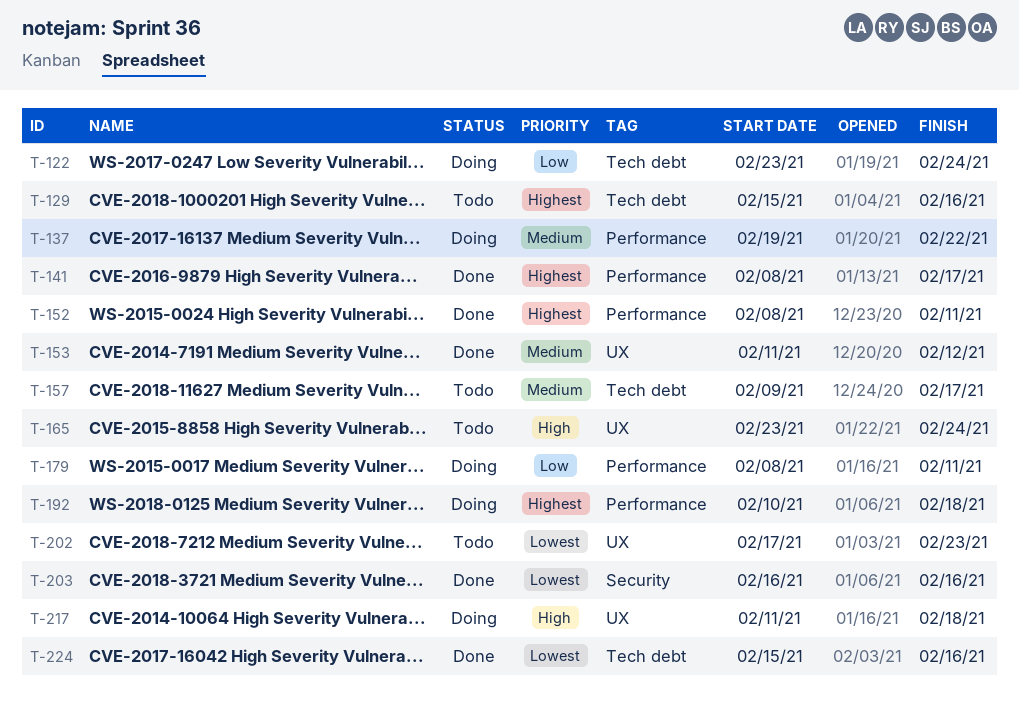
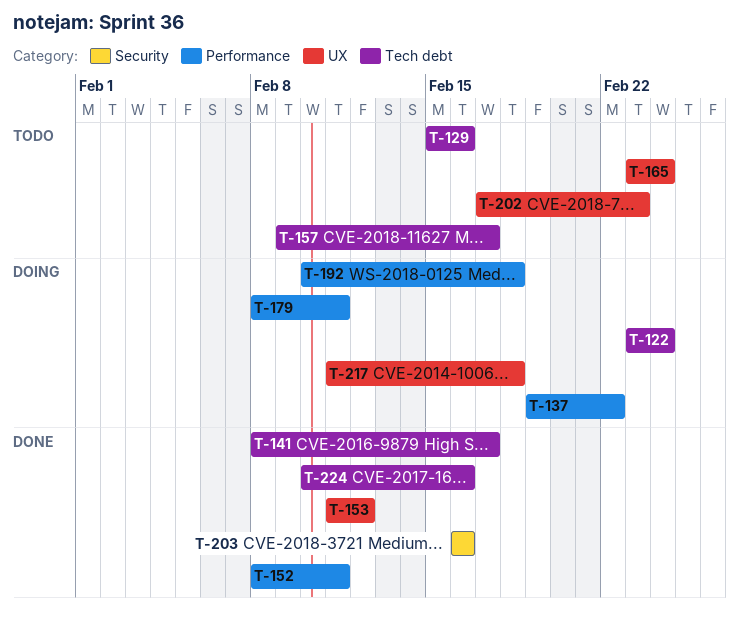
T-141, label: Performance -> Tech debt
T-224, start: Feb 15 -> Feb 10

